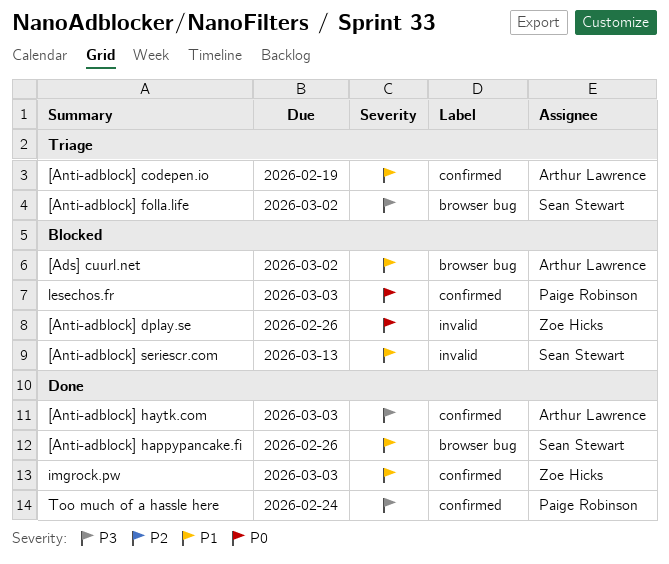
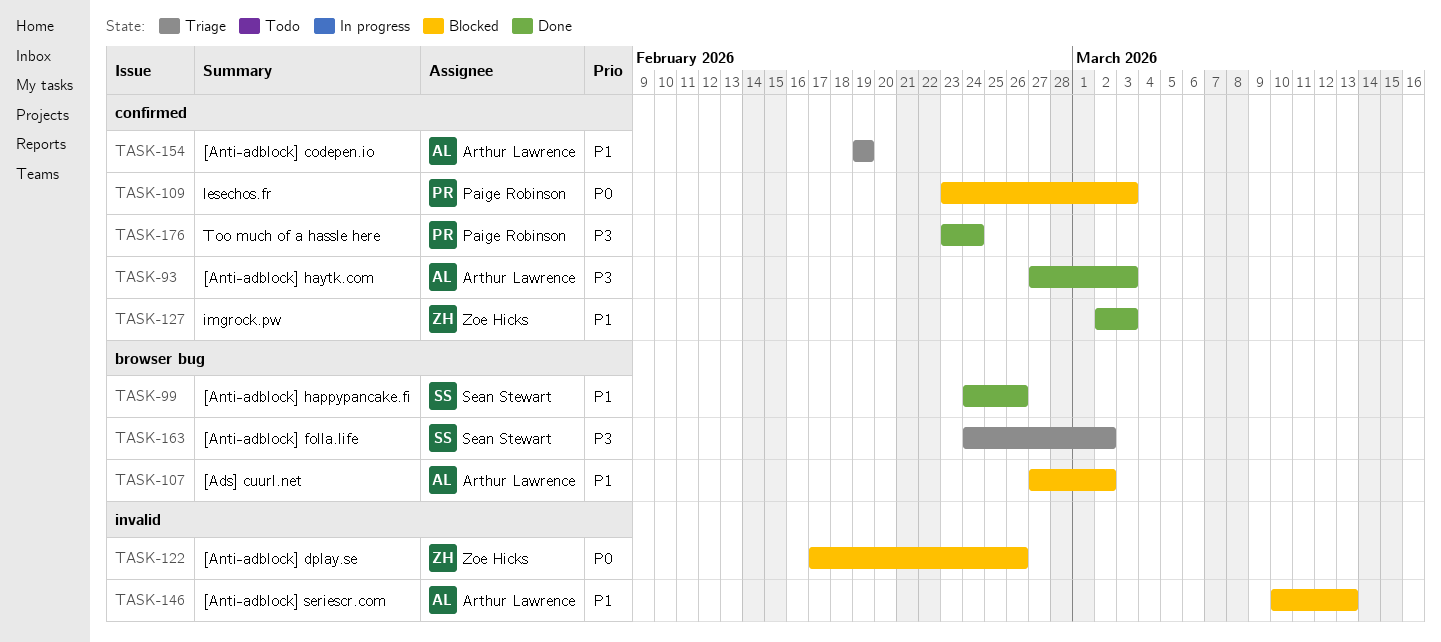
[Anti-adblock] seriescr.com, owner: Sean Stewart -> Arthur Lawrence

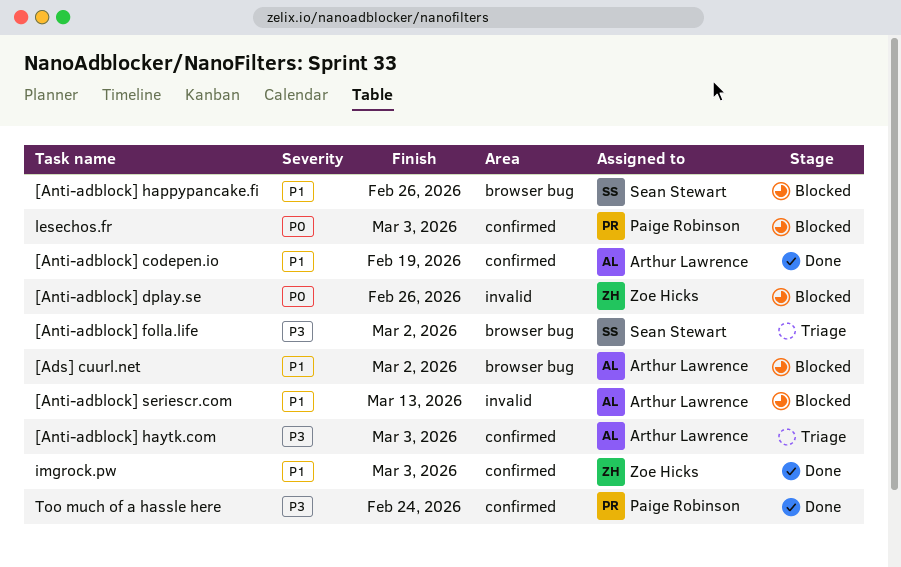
[Anti-adblock] codepen.io, status: Triage -> Done
[Anti-adblock] happypancake.fi, status: Done -> Blocked
[Anti-adblock] haytk.com, status: Done -> Triage

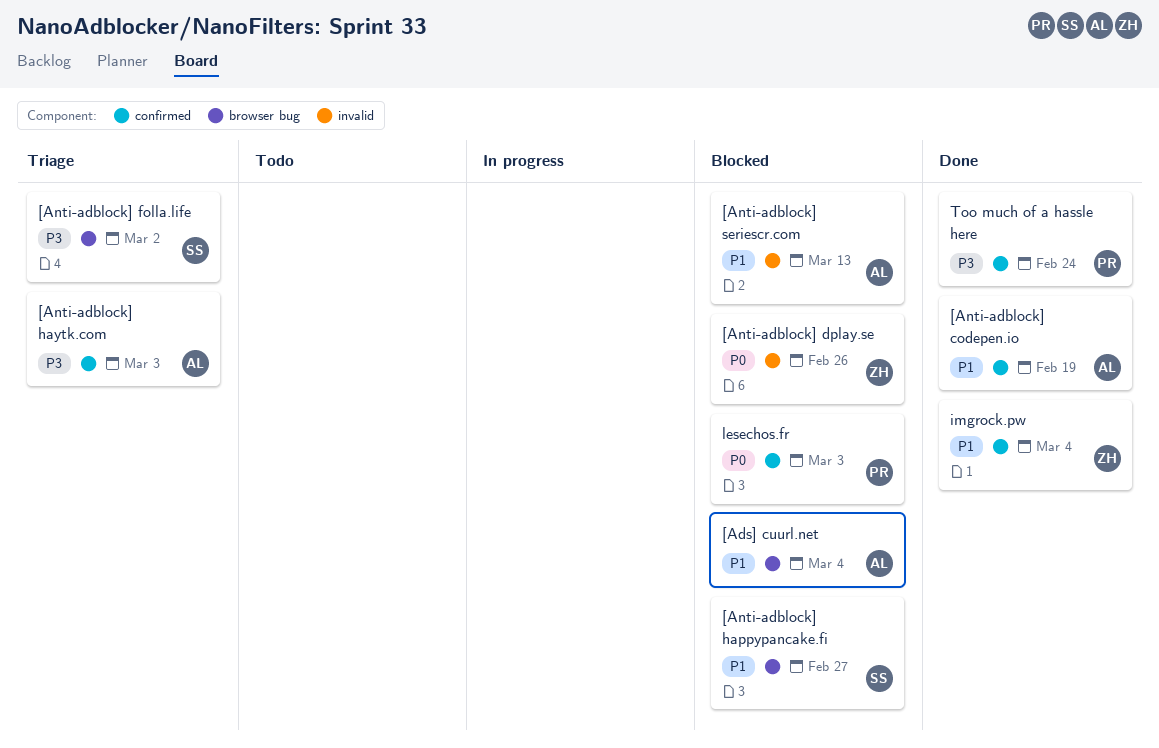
[Ads] cuurl.net, due: Mar 2 -> Mar 4
[Anti-adblock] happypancake.fi, due: Feb 26 -> Feb 27
imgrock.pw, due: Mar 3 -> Mar 4

